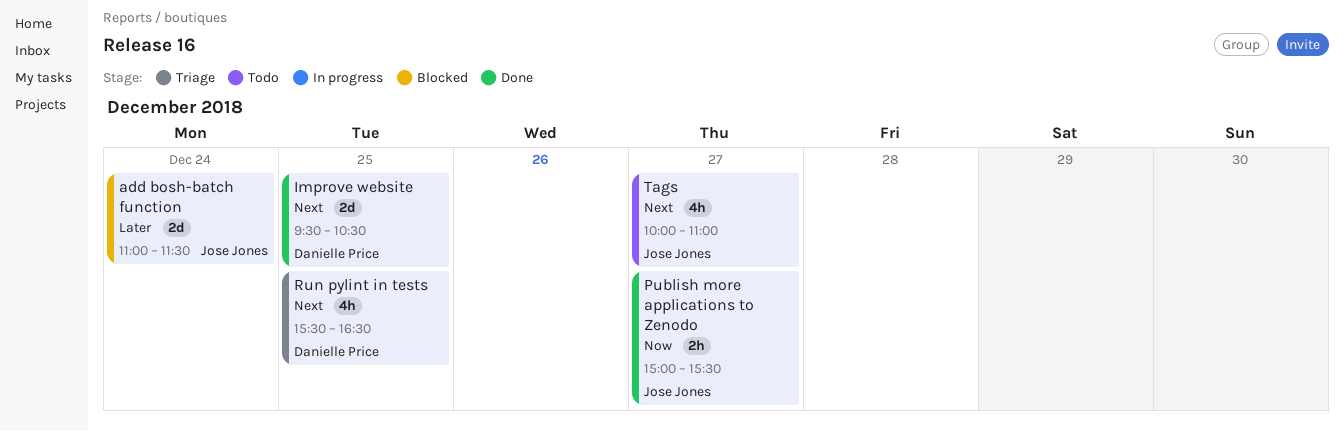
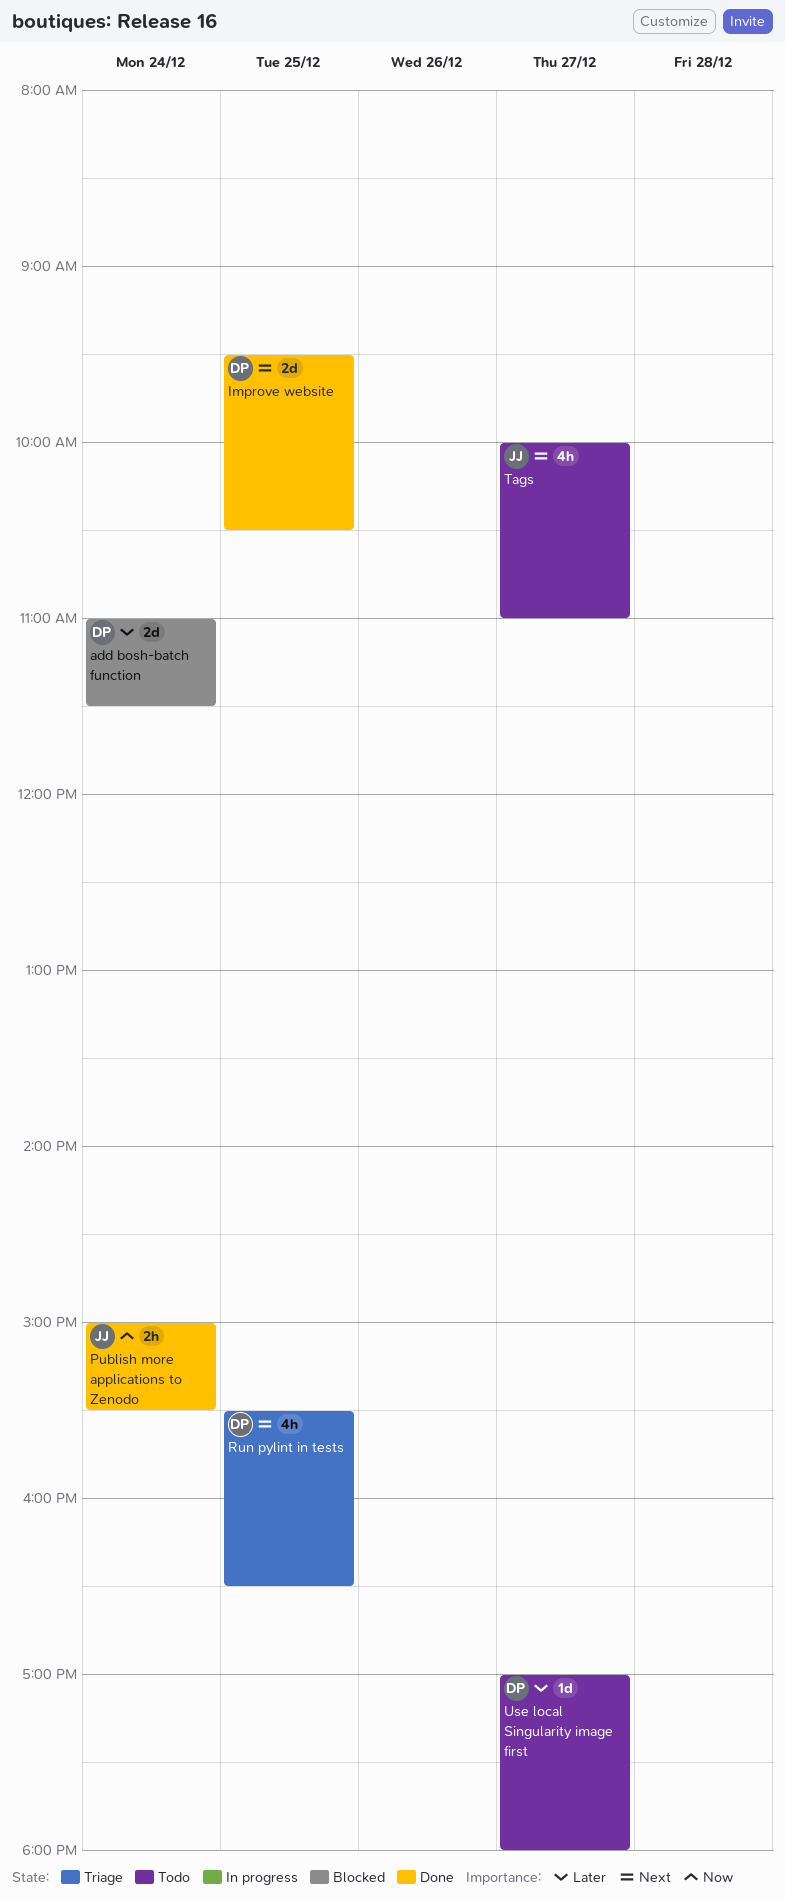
add bosh-batch function, owner: Jose Jones -> Danielle Price
Publish more applications to Zenodo, day: Dec 27 -> Dec 24
Use local Singularity image first: none -> present

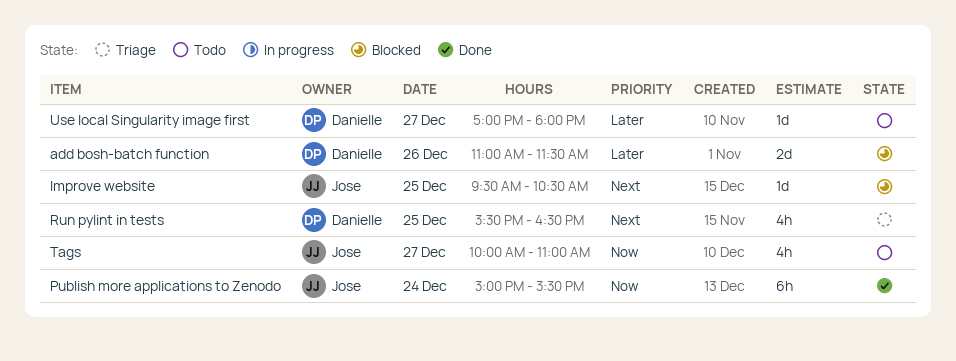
add bosh-batch function, day: Dec 24 -> Dec 26
Improve website, status: Done -> Blocked
Improve website, owner: Danielle -> Jose
Improve website, estimate: 2d -> 1d
Publish more applications to Zenodo, estimate: 2h -> 6h
Tags, priority: Next -> Now

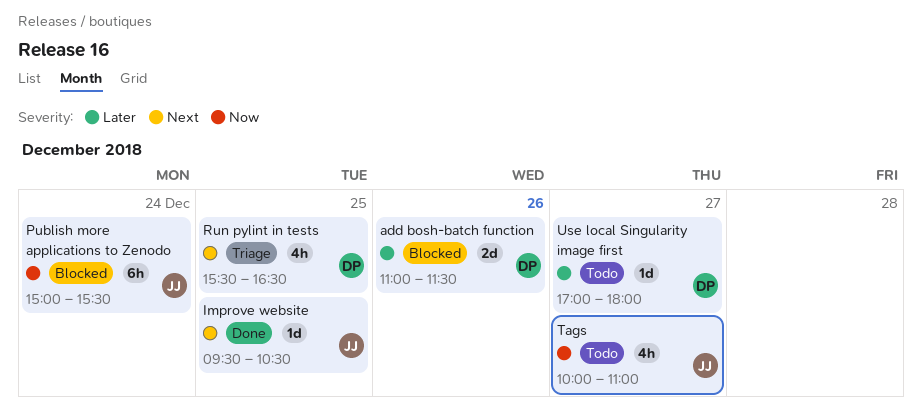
Improve website, status: Blocked -> Done
Publish more applications to Zenodo, status: Done -> Blocked

